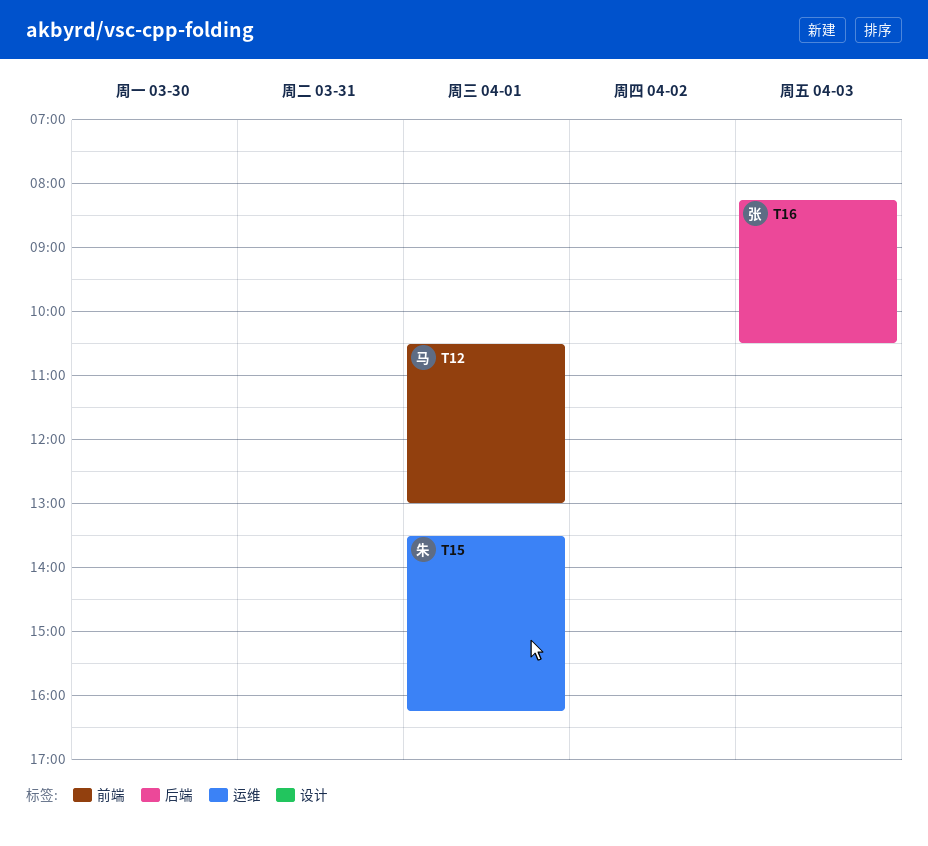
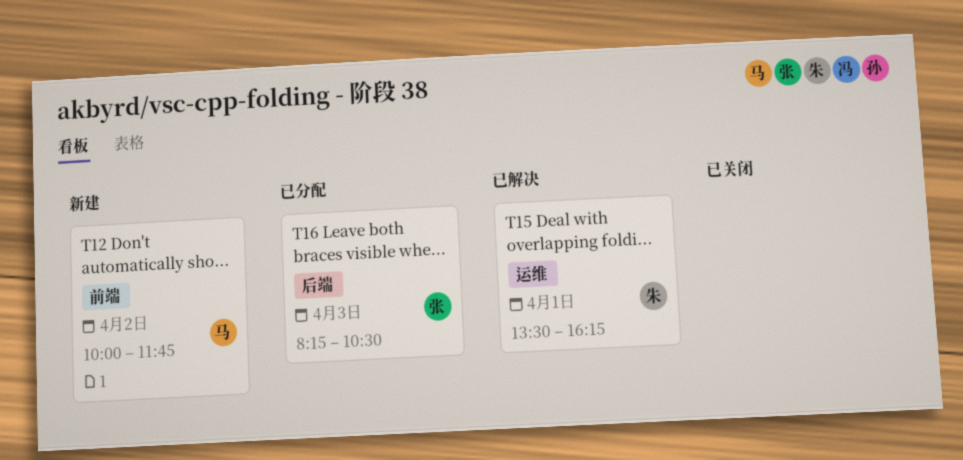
T12, day: Apr 1 -> Apr 2
T12, begins: 10:30 -> 10:00
T12, ends: 13:00 -> 11:45

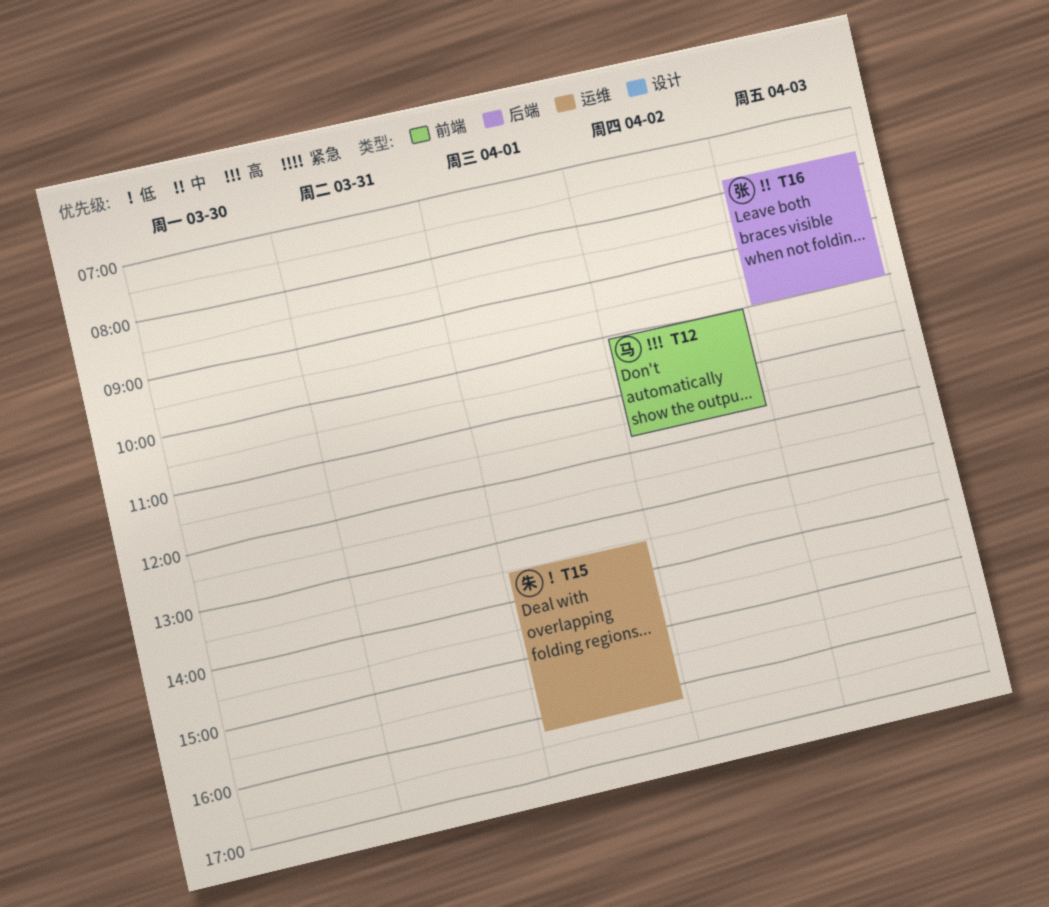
T16, begins: 08:15 -> 07:45
T16, ends: 10:30 -> 10:00

